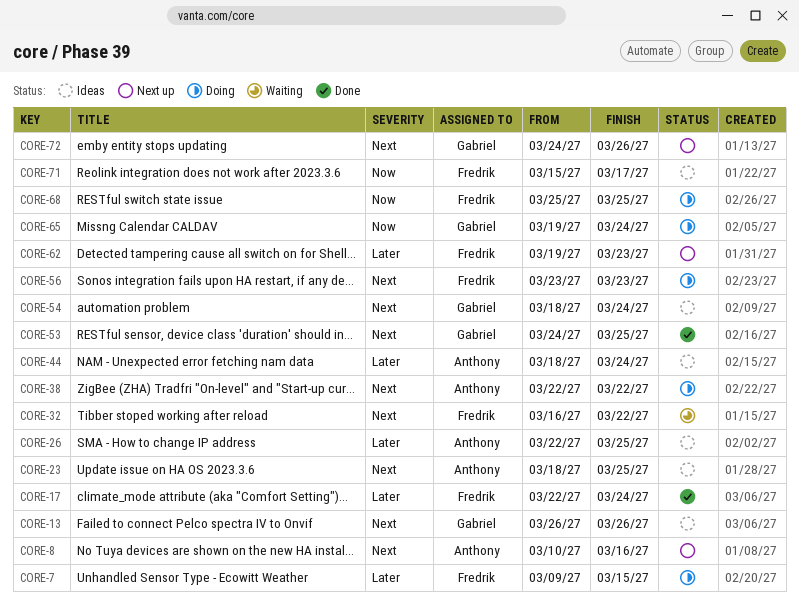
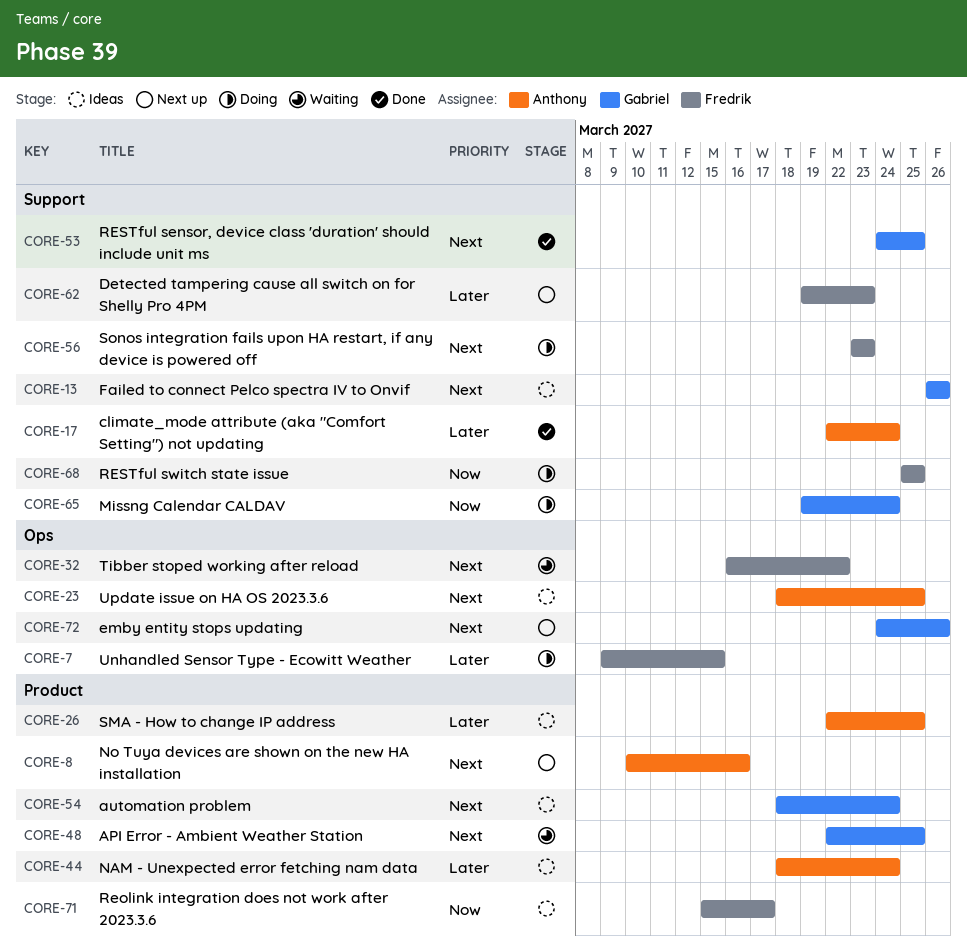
CORE-17, owner: Fredrik -> Anthony
CORE-38: present -> none
CORE-48: none -> present

